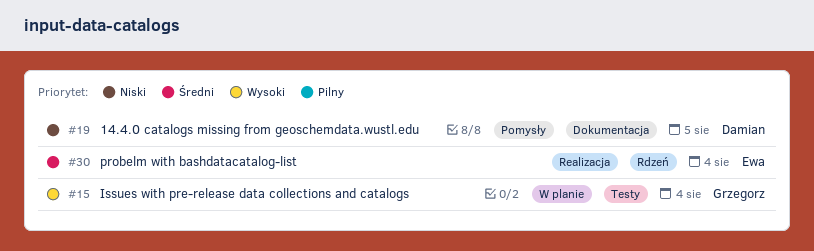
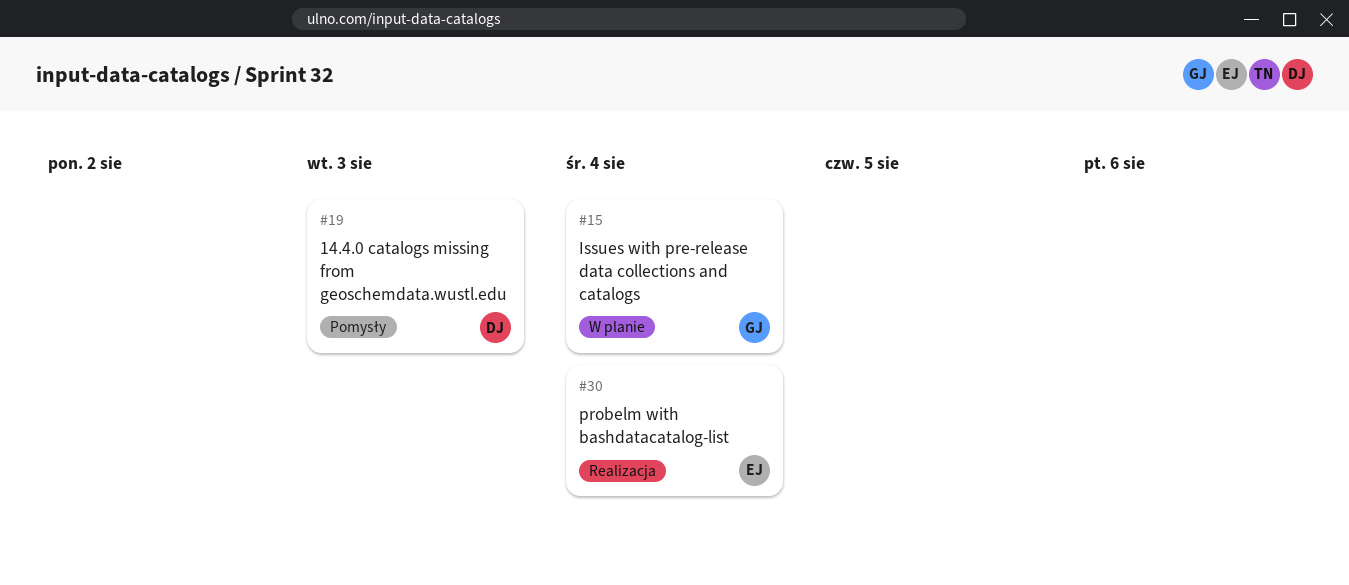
#19, due: Aug 5 -> Aug 3

